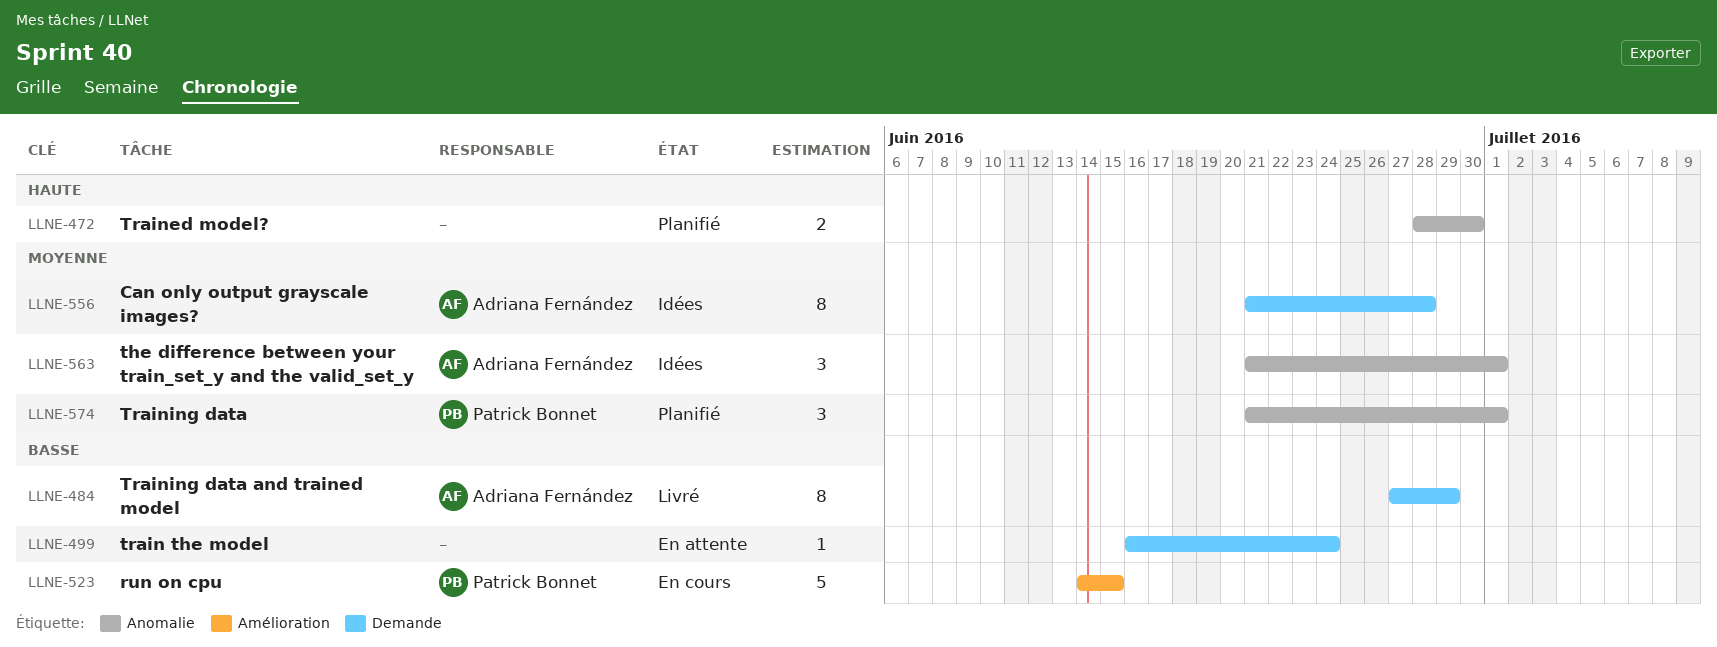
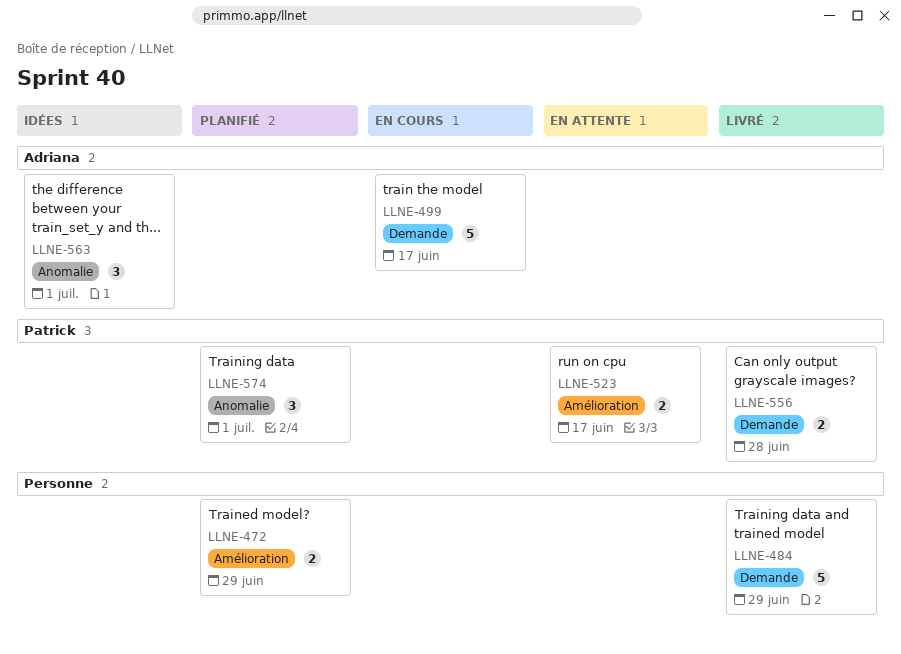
LLNE-472, label: Anomalie -> Amélioration
LLNE-472, due: Jun 30 -> Jun 29
LLNE-484, owner: Adriana Fernández -> none
LLNE-484, estimate: 8 -> 5
LLNE-499, status: En attente -> En cours
LLNE-499, owner: none -> Adriana Fernández
LLNE-499, estimate: 1 -> 5
LLNE-499, due: Jun 24 -> Jun 17
LLNE-523, status: En cours -> En attente
LLNE-523, estimate: 5 -> 2
LLNE-523, due: Jun 15 -> Jun 17
LLNE-556, status: Idées -> Livré
LLNE-556, owner: Adriana Fernández -> Patrick Bonnet
LLNE-556, estimate: 8 -> 2

